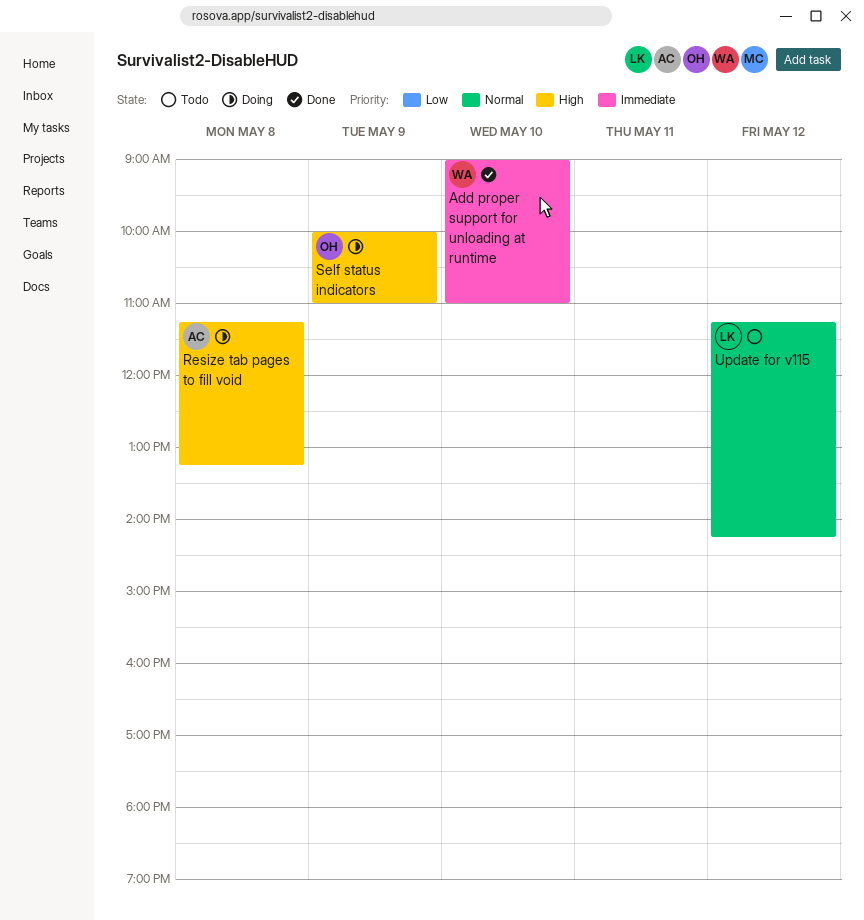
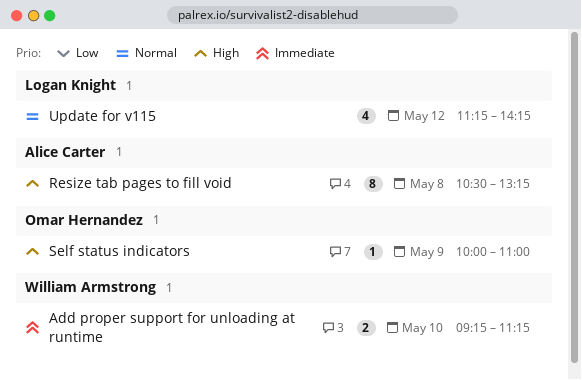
Add proper support for unloading at runtime, begins: 09:00 -> 09:15
Add proper support for unloading at runtime, ends: 11:00 -> 11:15
Resize tab pages to fill void, begins: 11:15 -> 10:30

